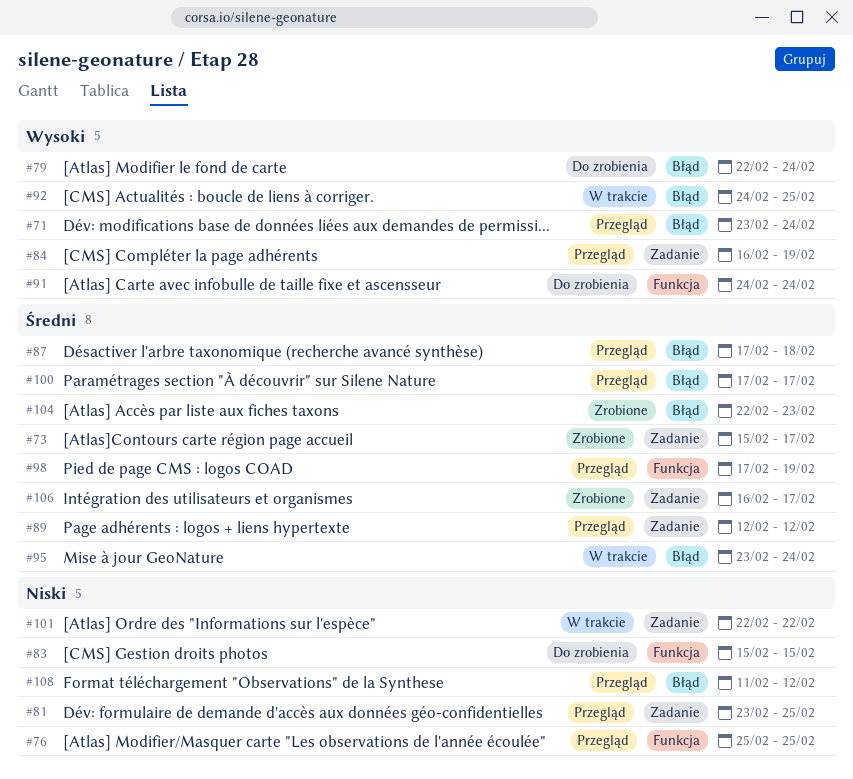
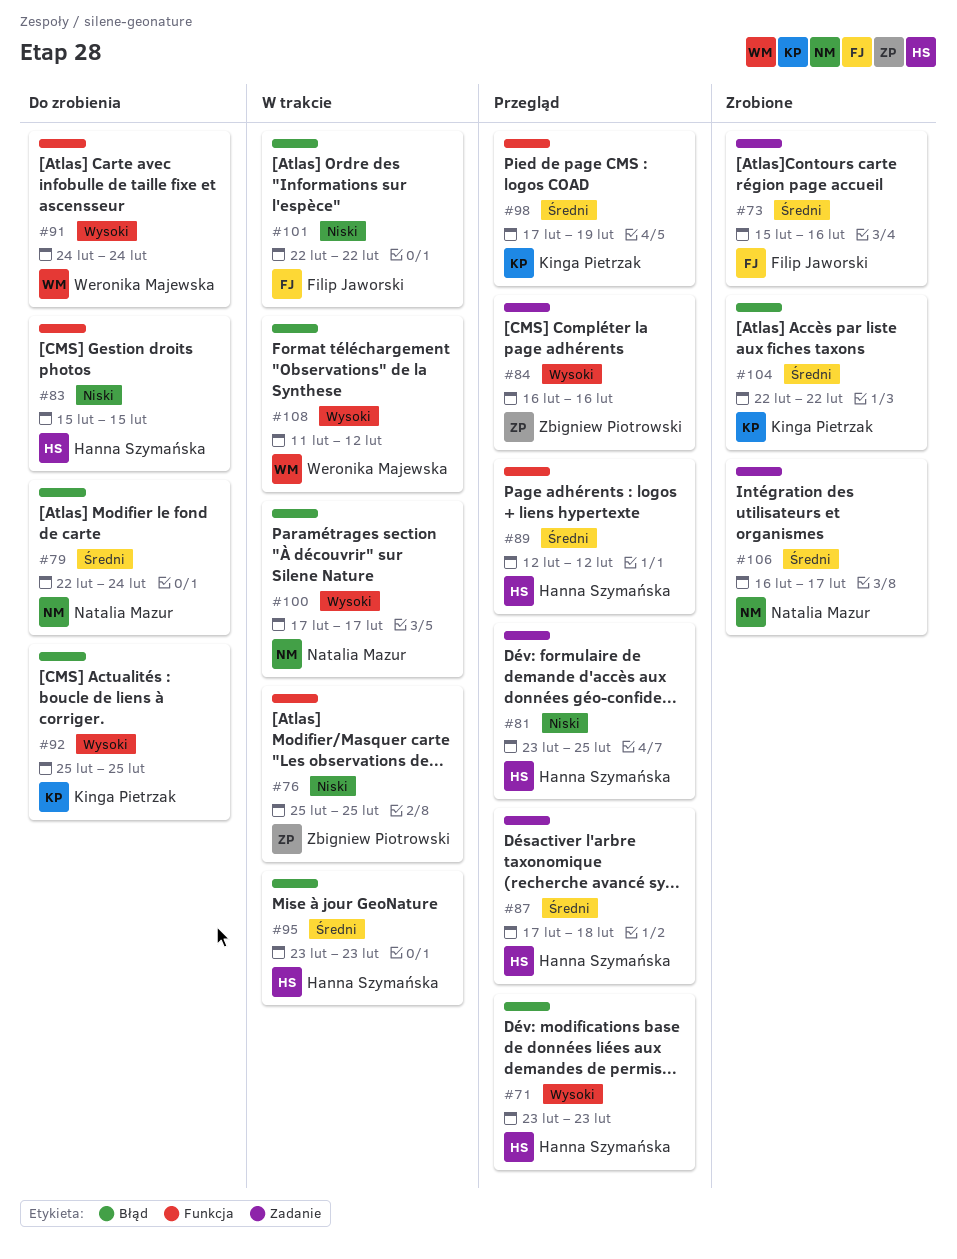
#71, due: Feb 24 -> Feb 23
#73, due: Feb 17 -> Feb 16
#76, status: Przegląd -> W trakcie
#79, priority: Wysoki -> Średni
#84, due: Feb 19 -> Feb 16
#87, label: Błąd -> Zadanie
#89, label: Zadanie -> Funkcja
#92, status: W trakcie -> Do zrobienia
#92, start: Feb 24 -> Feb 25
#95, due: Feb 24 -> Feb 23
#100, status: Przegląd -> W trakcie
#100, priority: Średni -> Wysoki
#101, label: Zadanie -> Błąd
#104, due: Feb 23 -> Feb 22
#108, status: Przegląd -> W trakcie
#108, priority: Niski -> Wysoki

